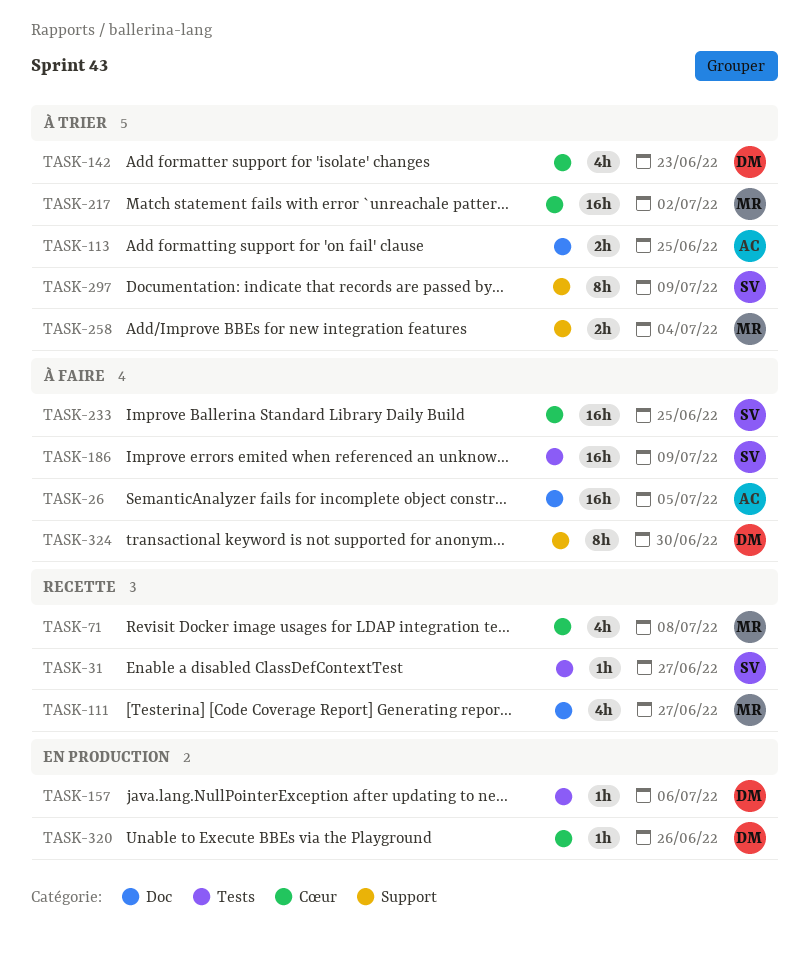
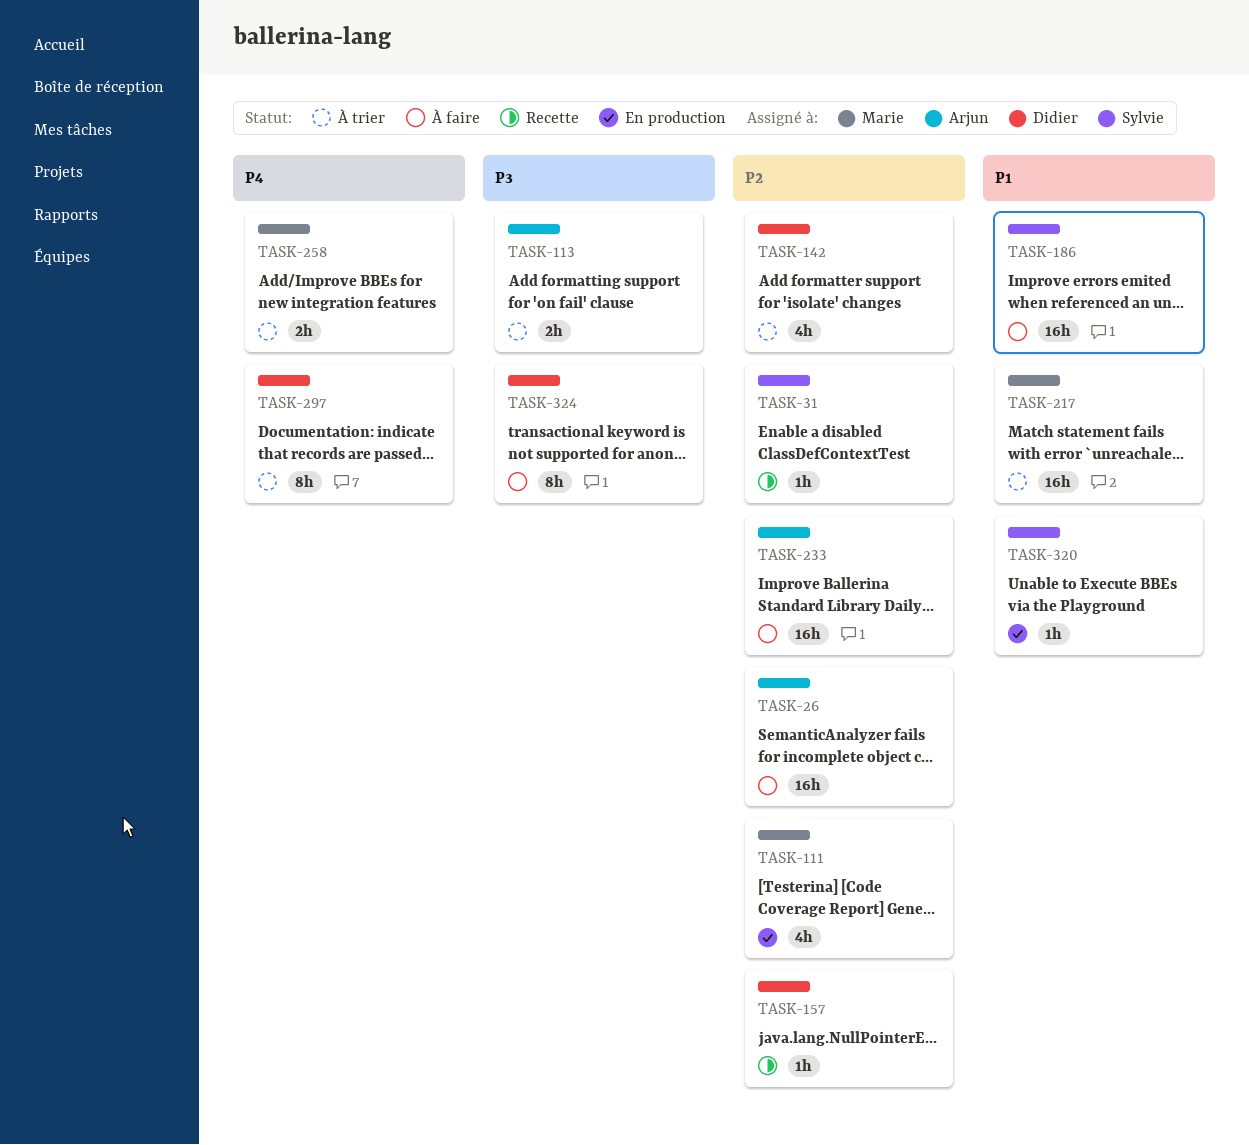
TASK-71: present -> none
TASK-111, status: Recette -> En production
TASK-157, status: En production -> Recette
TASK-233, owner: Sylvie -> Arjun
TASK-297, owner: Sylvie -> Didier
TASK-320, owner: Didier -> Sylvie

